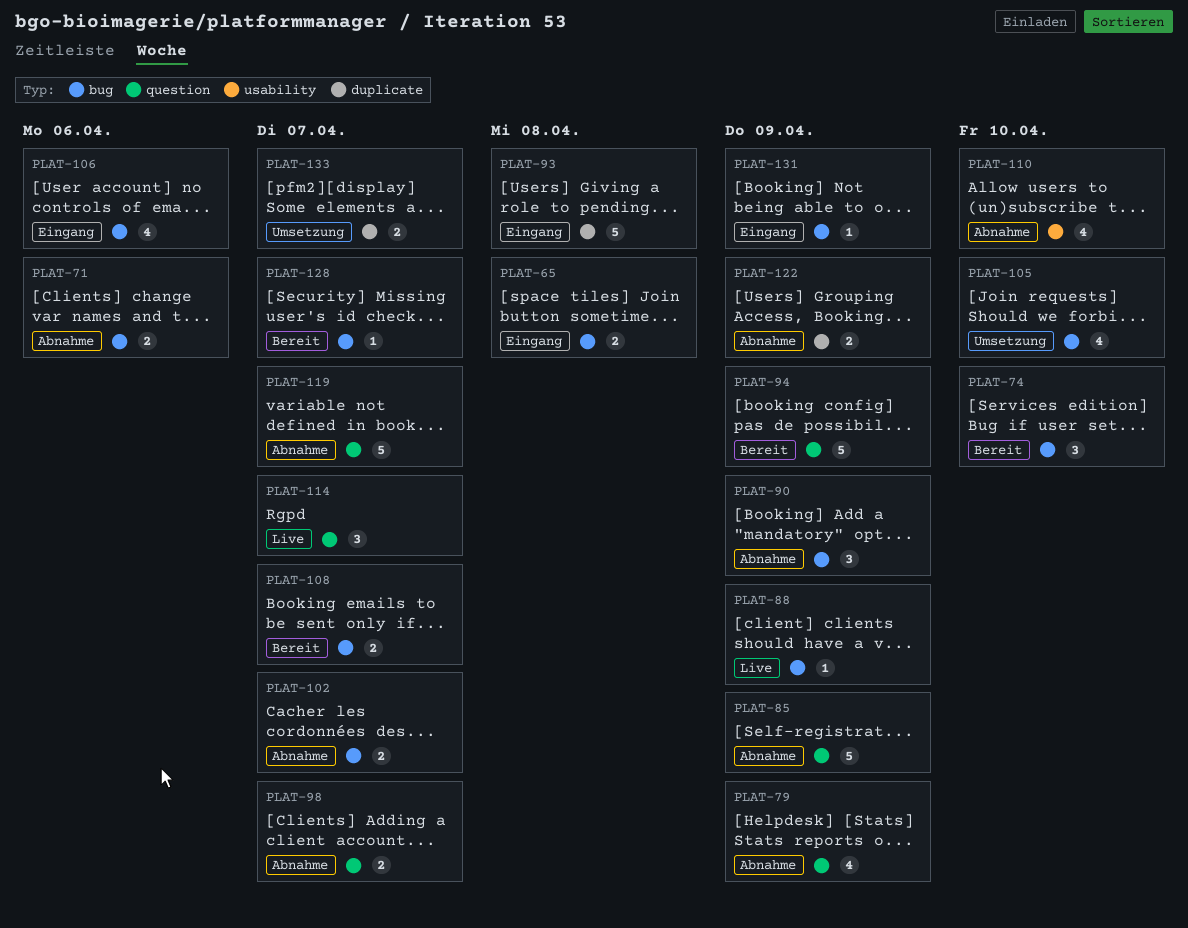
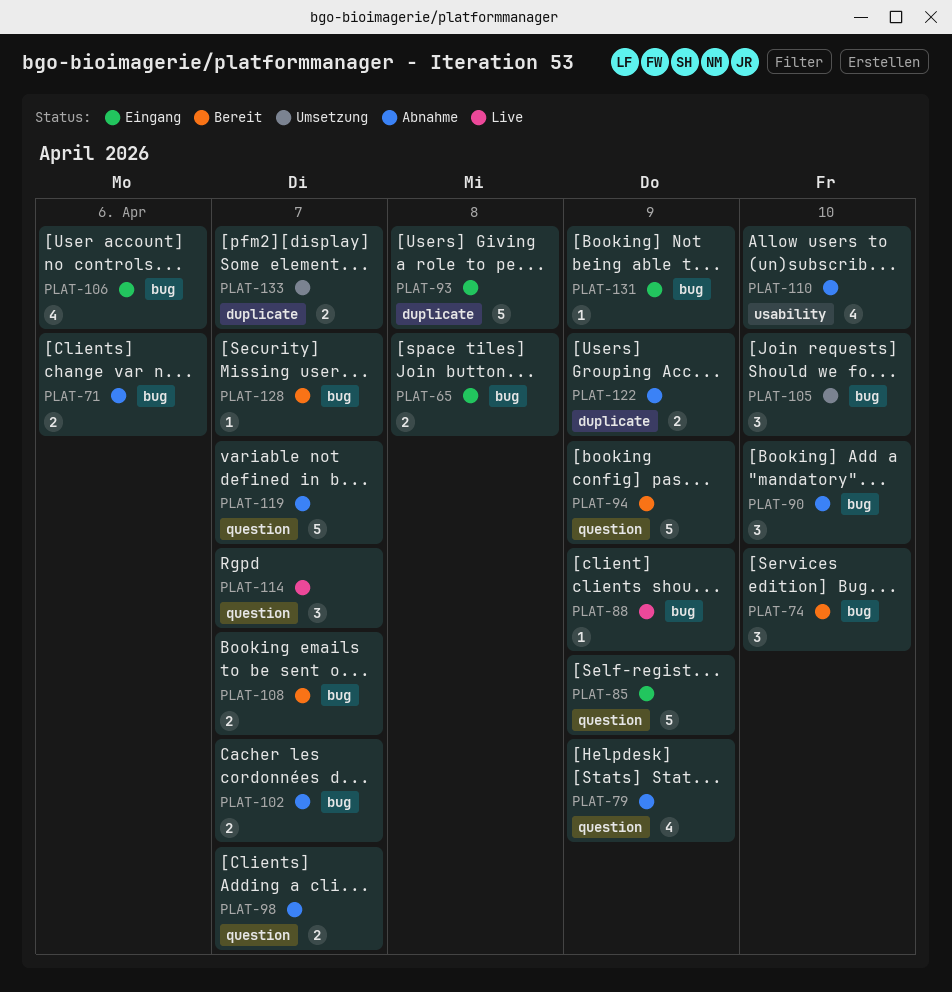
PLAT-85, status: Abnahme -> Eingang
PLAT-90, due: Apr 9 -> Apr 10
PLAT-105, estimate: 4 -> 3

